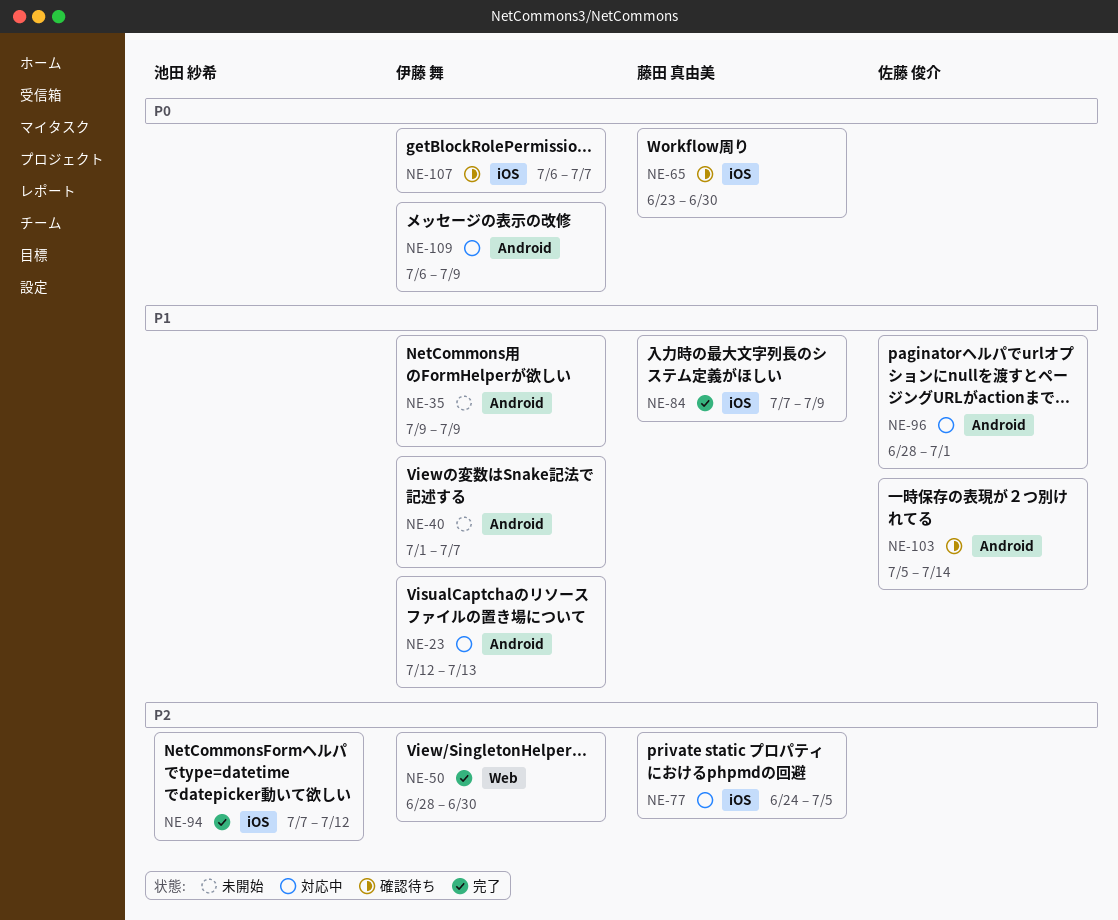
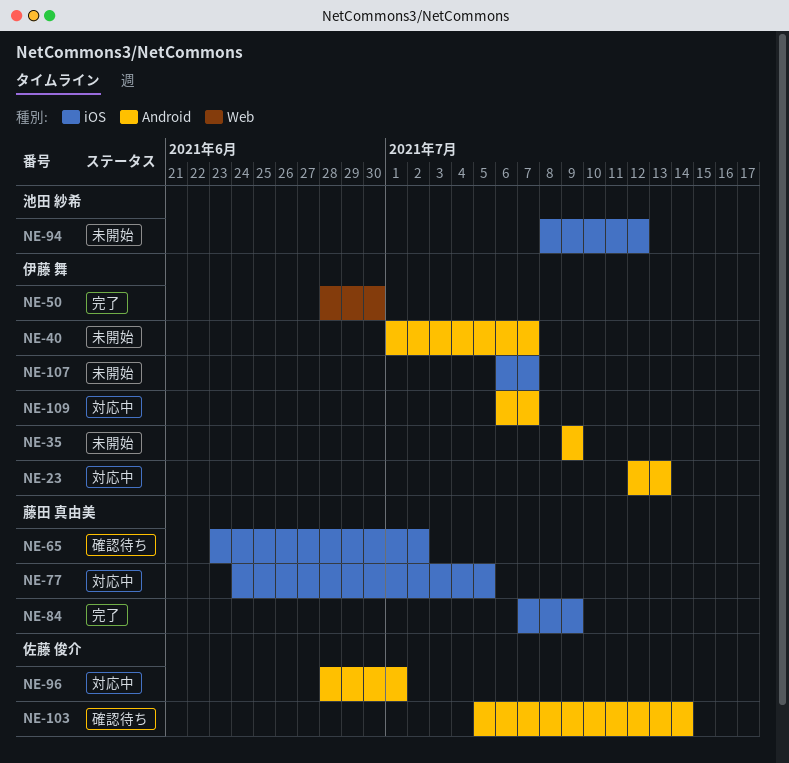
NE-65, due: Jun 30 -> Jul 2
NE-94, status: 完了 -> 未開始
NE-94, start: Jul 7 -> Jul 8
NE-107, status: 確認待ち -> 未開始
NE-109, due: Jul 9 -> Jul 7

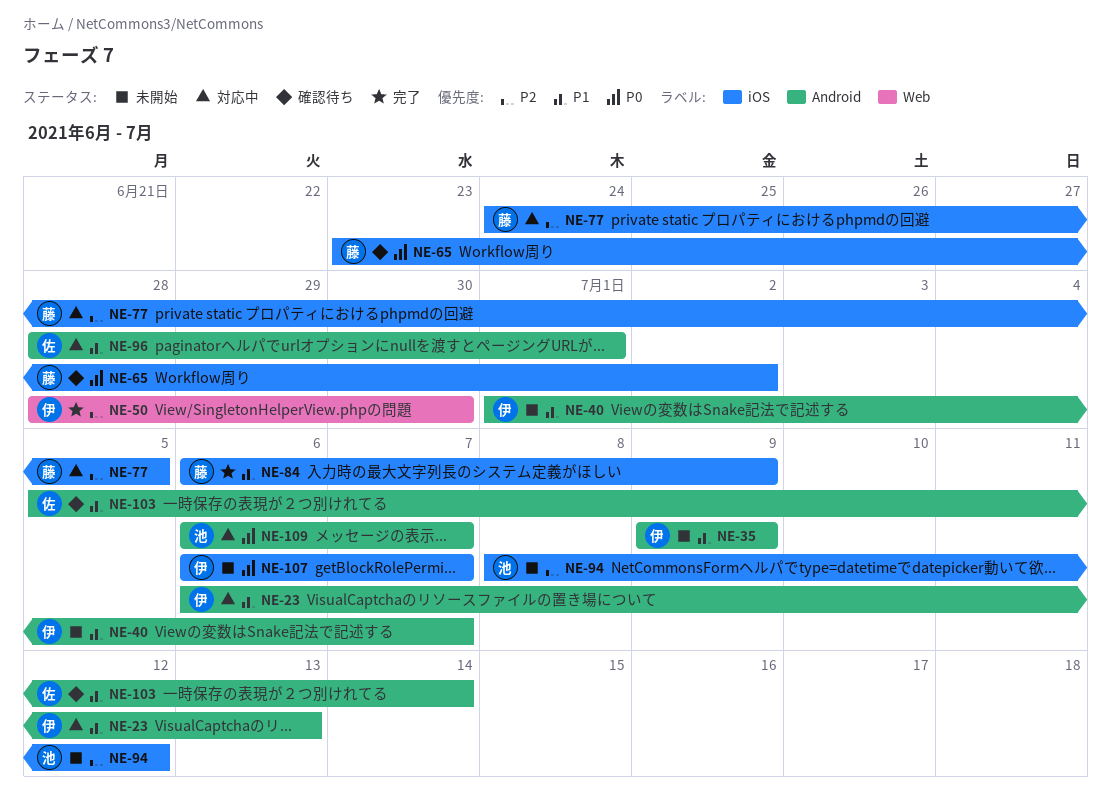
NE-23, start: Jul 12 -> Jul 6
NE-84, start: Jul 7 -> Jul 6
NE-109, owner: 伊藤 舞 -> 池田 紗希

